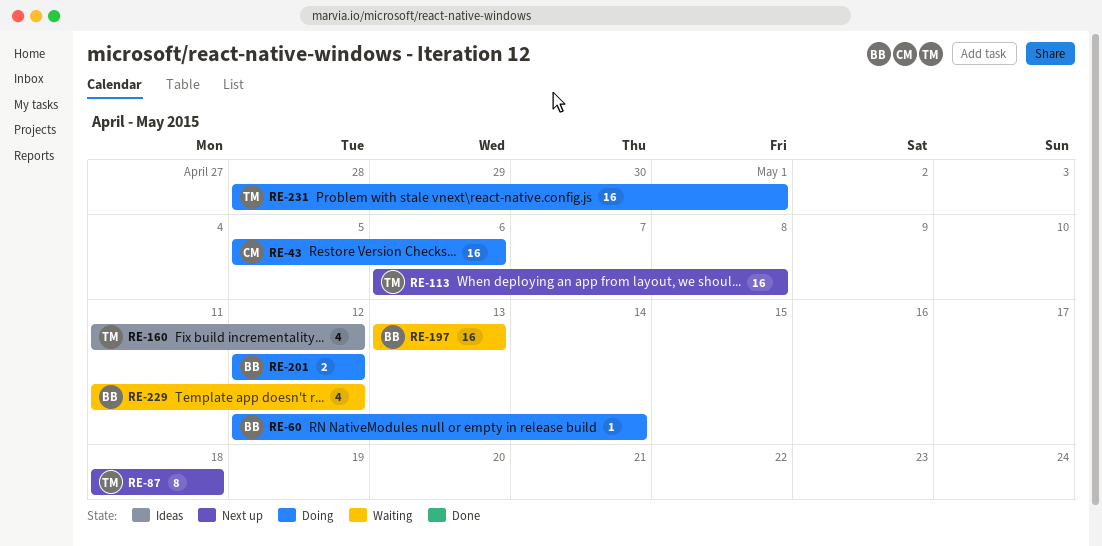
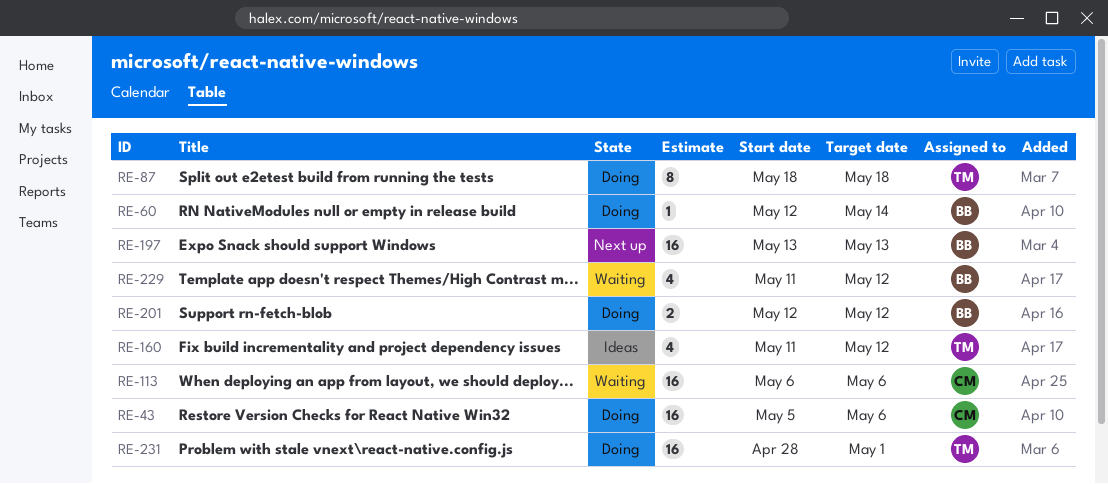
RE-87, status: Next up -> Doing
RE-113, status: Next up -> Waiting
RE-113, owner: TM -> CM
RE-113, due: May 8 -> May 6
RE-197, status: Waiting -> Next up

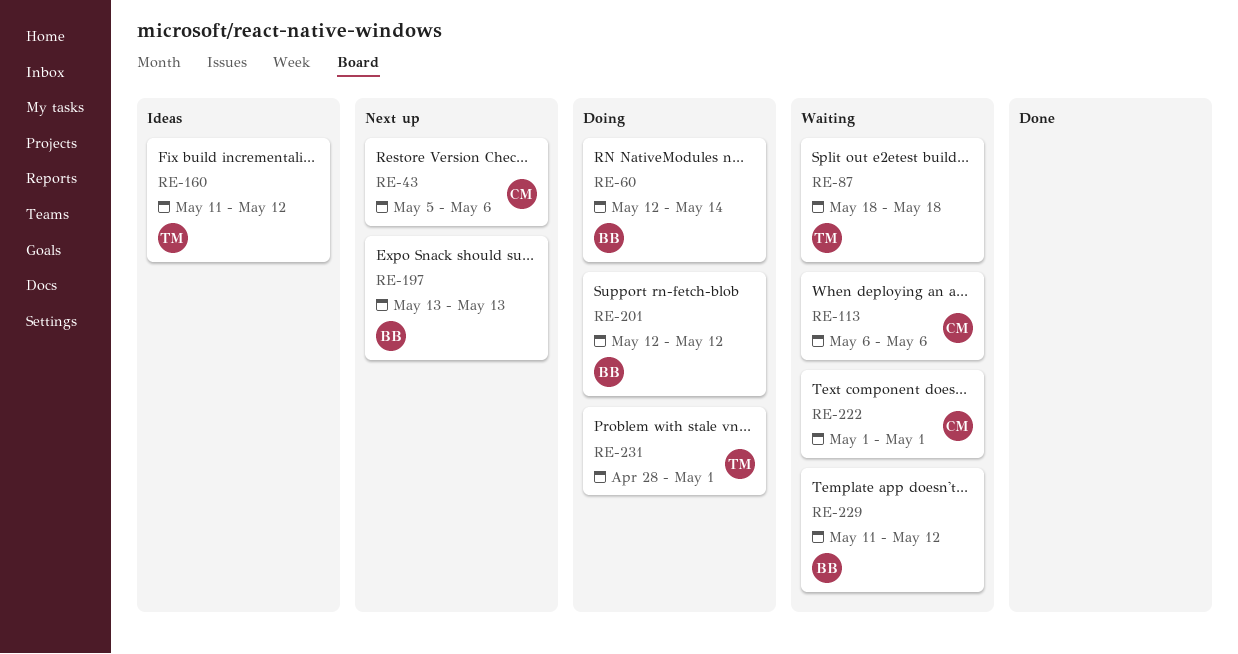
RE-43, status: Doing -> Next up
RE-87, status: Doing -> Waiting
RE-222: none -> present

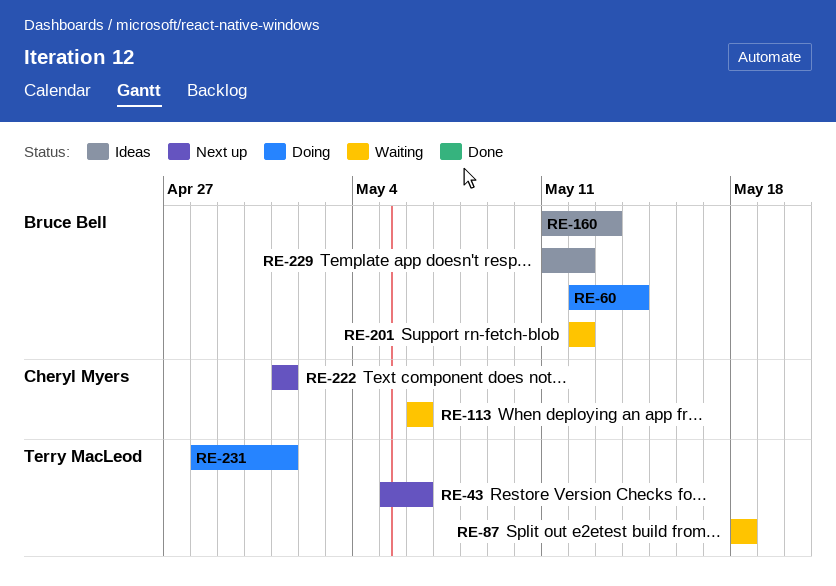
RE-43, owner: Cheryl Myers -> Terry MacLeod
RE-160, owner: Terry MacLeod -> Bruce Bell
RE-160, due: May 12 -> May 13
RE-197: present -> none
RE-201, status: Doing -> Waiting
RE-222, status: Waiting -> Next up
RE-229, status: Waiting -> Ideas

